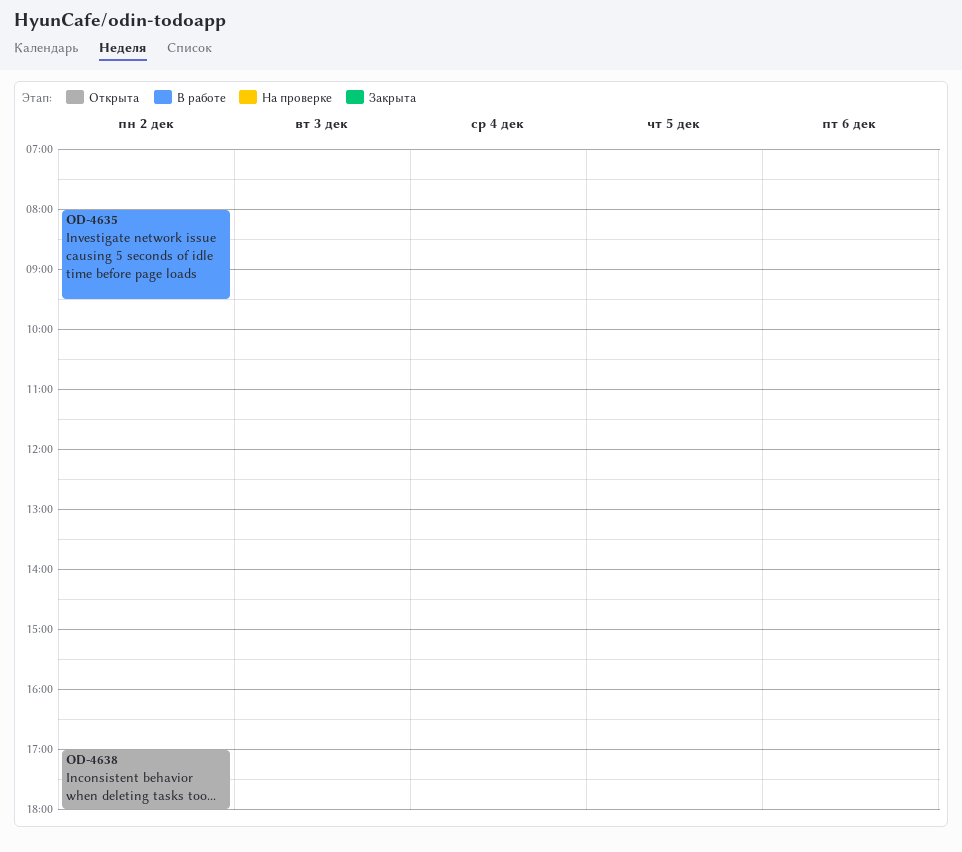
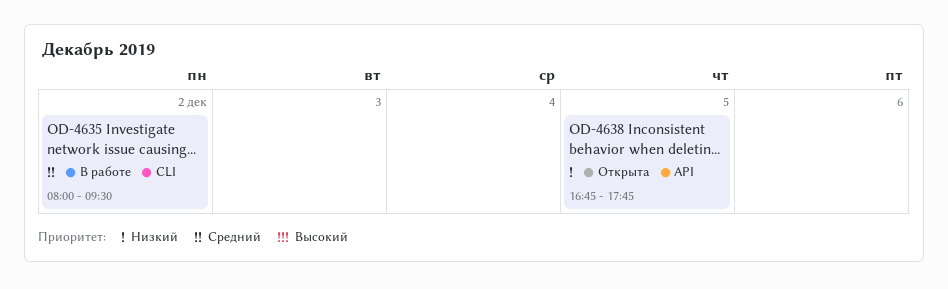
OD-4638, day: Dec 2 -> Dec 5
OD-4638, begins: 17:00 -> 16:45
OD-4638, ends: 18:00 -> 17:45

